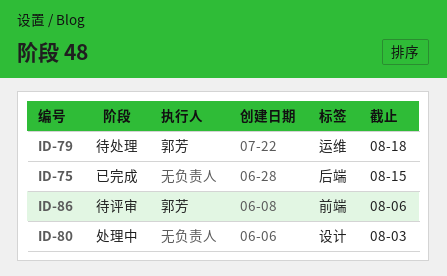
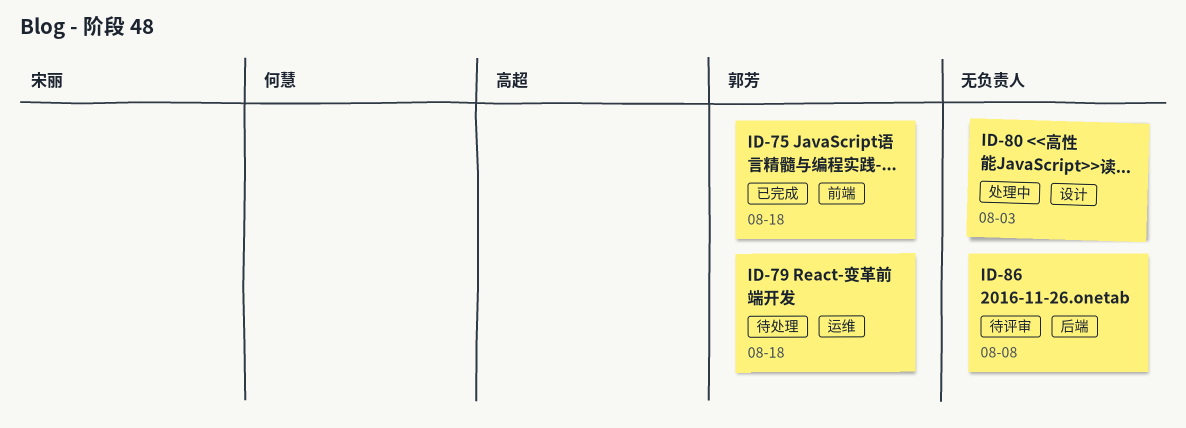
ID-75, owner: none -> 郭芳
ID-75, label: 后端 -> 前端
ID-75, due: Aug 15 -> Aug 18
ID-86, owner: 郭芳 -> none
ID-86, label: 前端 -> 后端
ID-86, due: Aug 6 -> Aug 8

